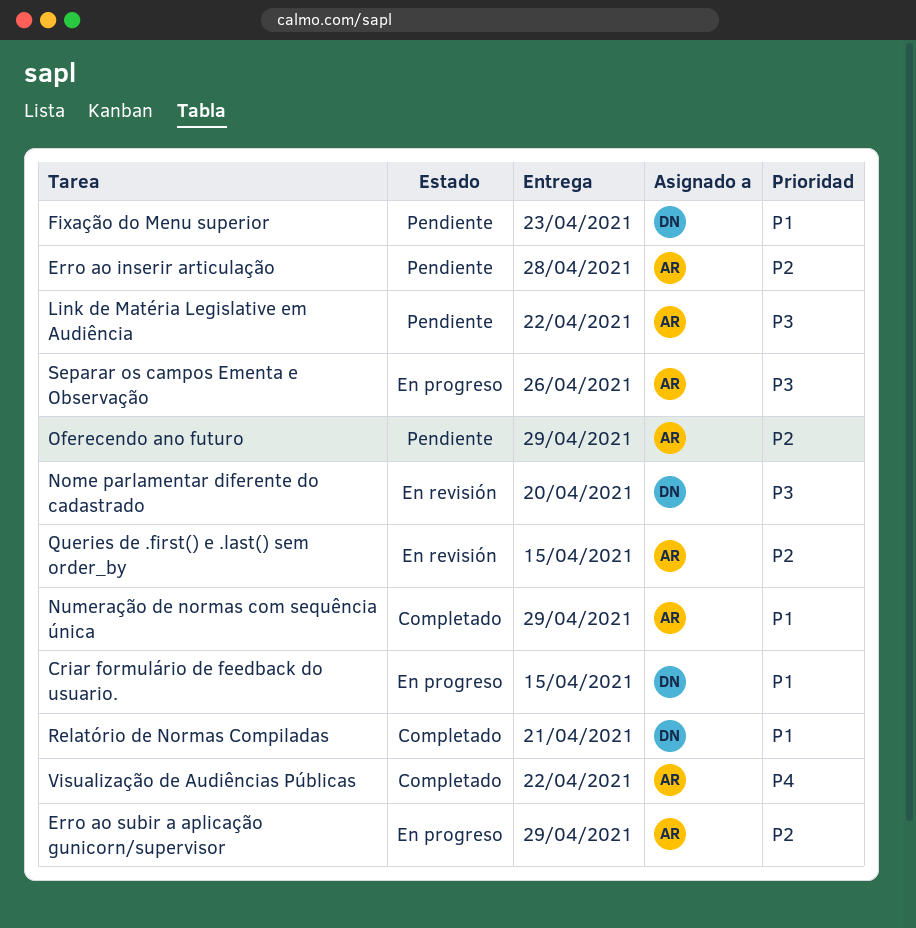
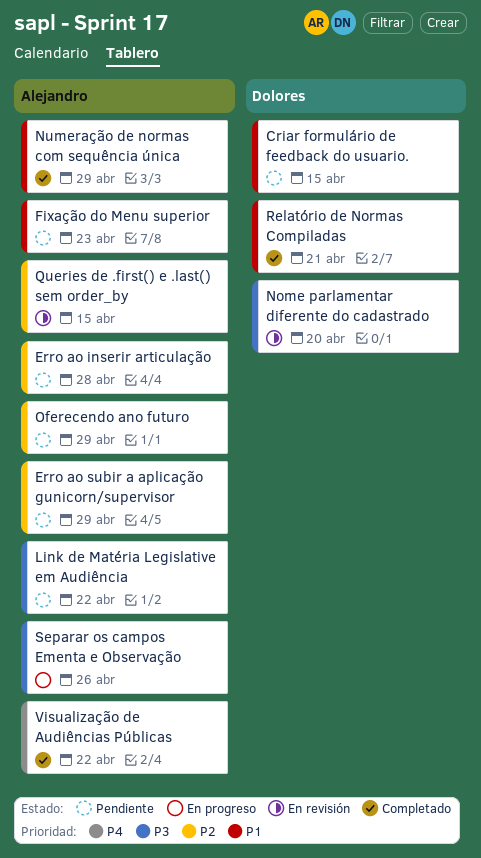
Criar formulário de feedback do usuario., status: En progreso -> Pendiente
Erro ao subir a aplicação gunicorn/supervisor, status: En progreso -> Pendiente
Fixação do Menu superior, owner: Dolores -> Alejandro

